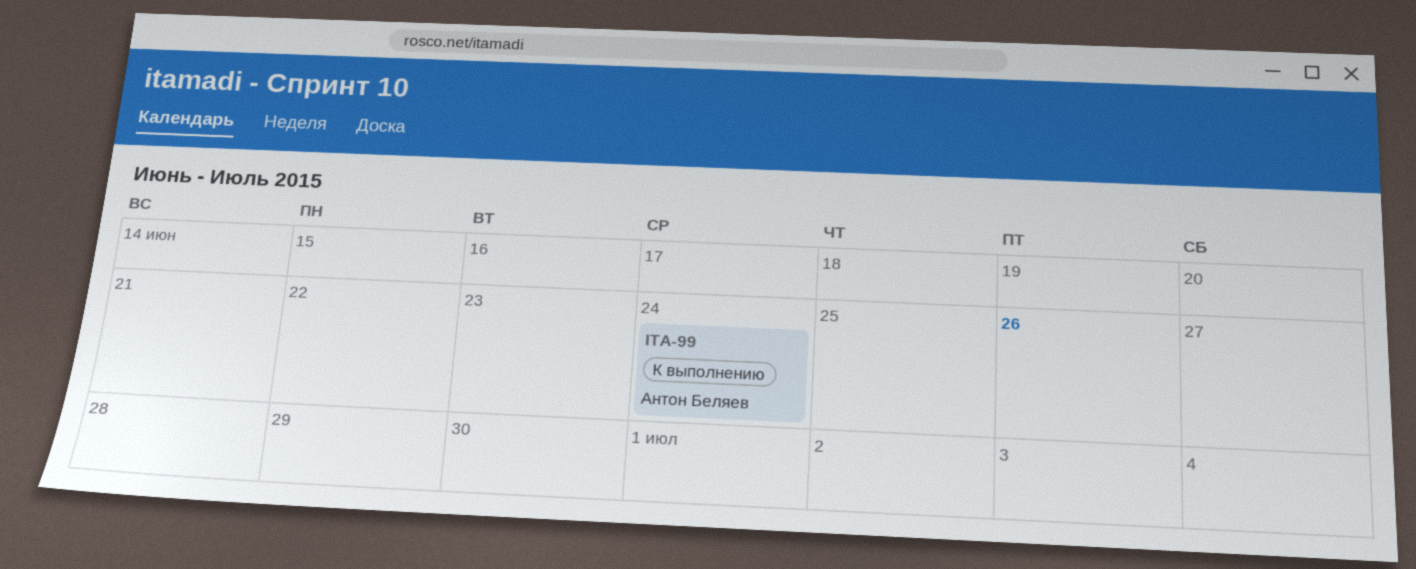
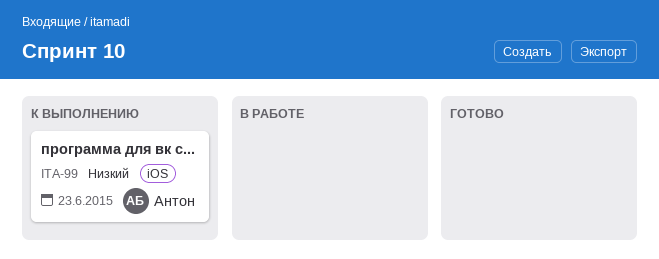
ITA-99, due: Jun 24 -> Jun 23

